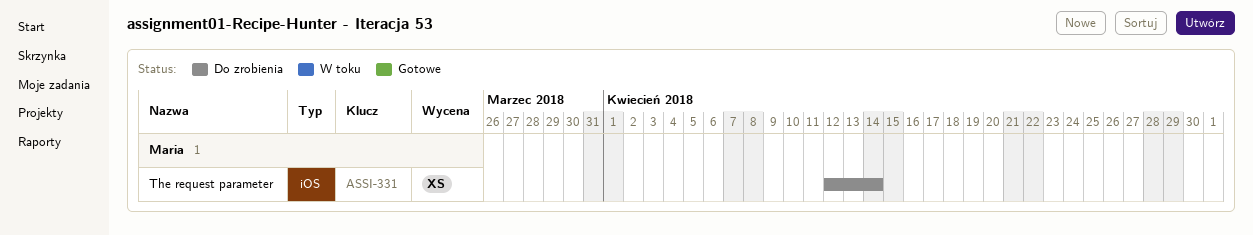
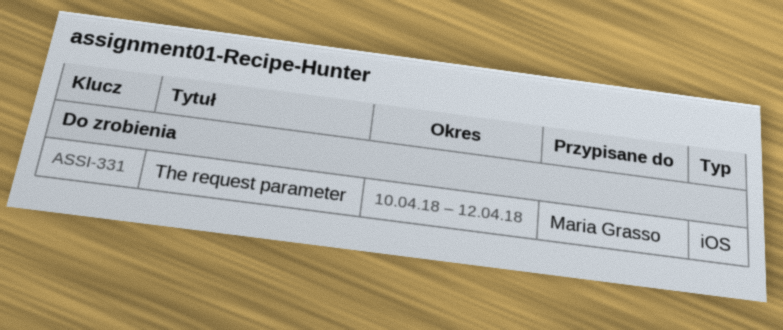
ASSI-331, start: Apr 12 -> Apr 10
ASSI-331, due: Apr 14 -> Apr 12

